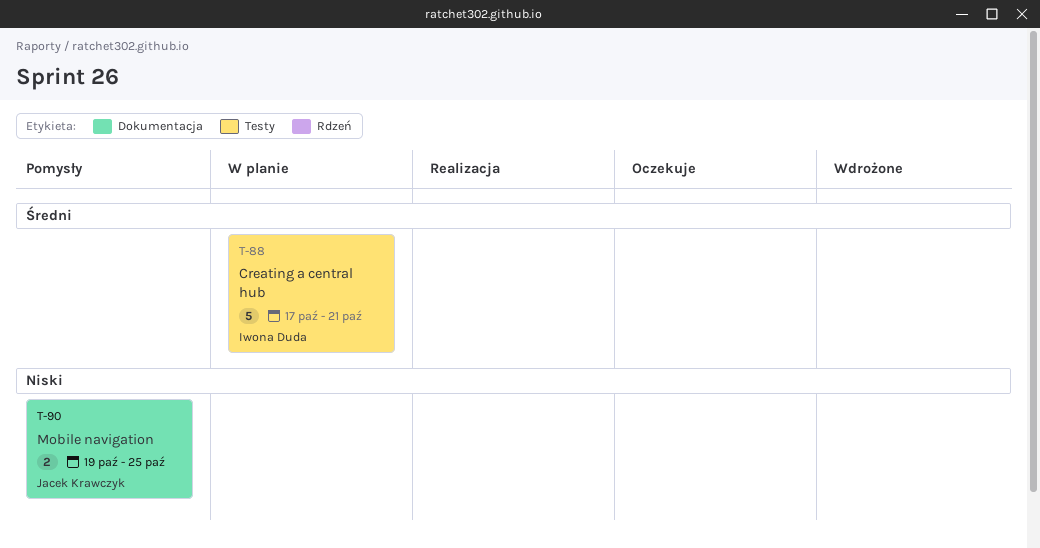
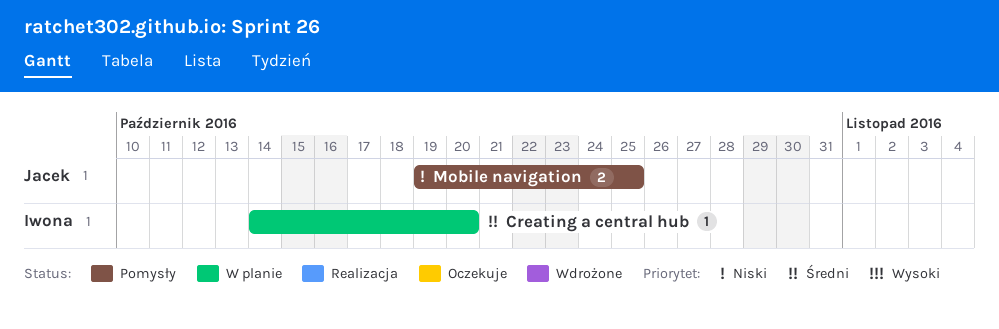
Creating a central hub, estimate: 5 -> 1
Creating a central hub, start: Oct 17 -> Oct 14
Creating a central hub, due: Oct 21 -> Oct 20

